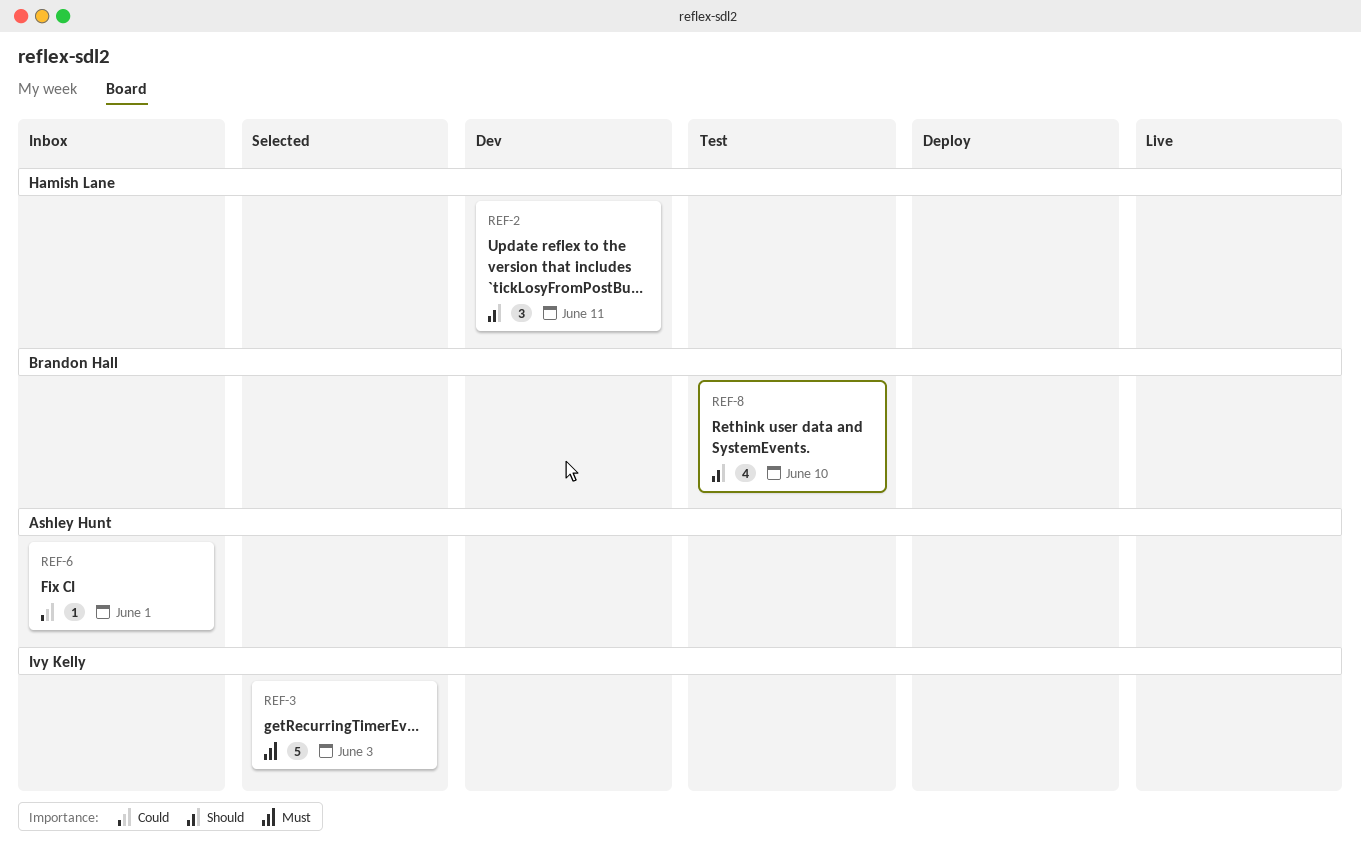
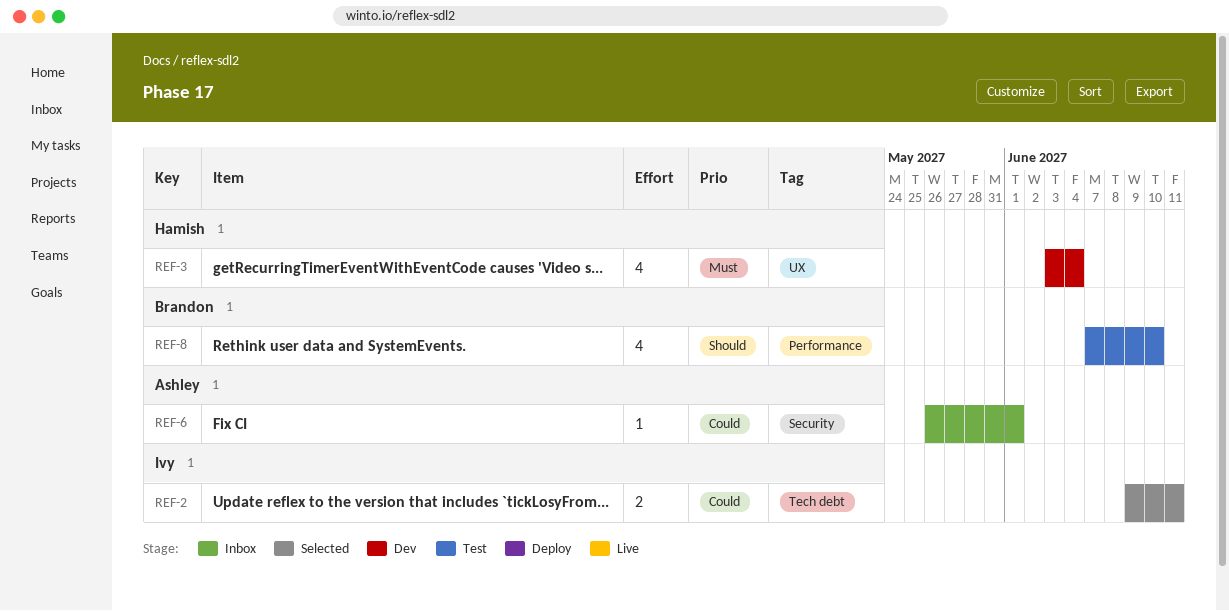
REF-2, status: Dev -> Selected
REF-2, owner: Hamish Lane -> Ivy Kelly
REF-2, priority: Should -> Could
REF-2, estimate: 3 -> 2
REF-3, status: Selected -> Dev
REF-3, owner: Ivy Kelly -> Hamish Lane
REF-3, estimate: 5 -> 4
REF-3, due: Jun 3 -> Jun 4

